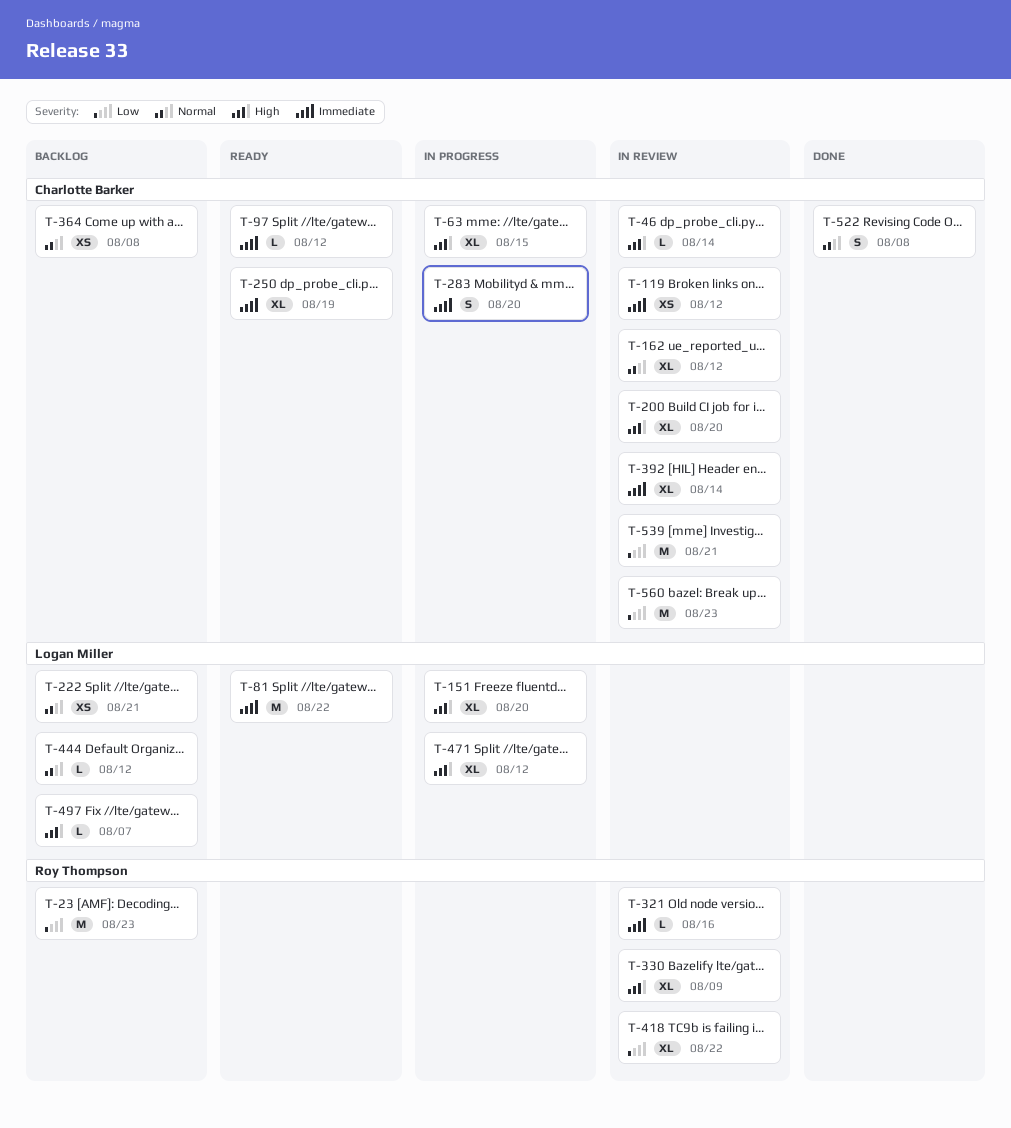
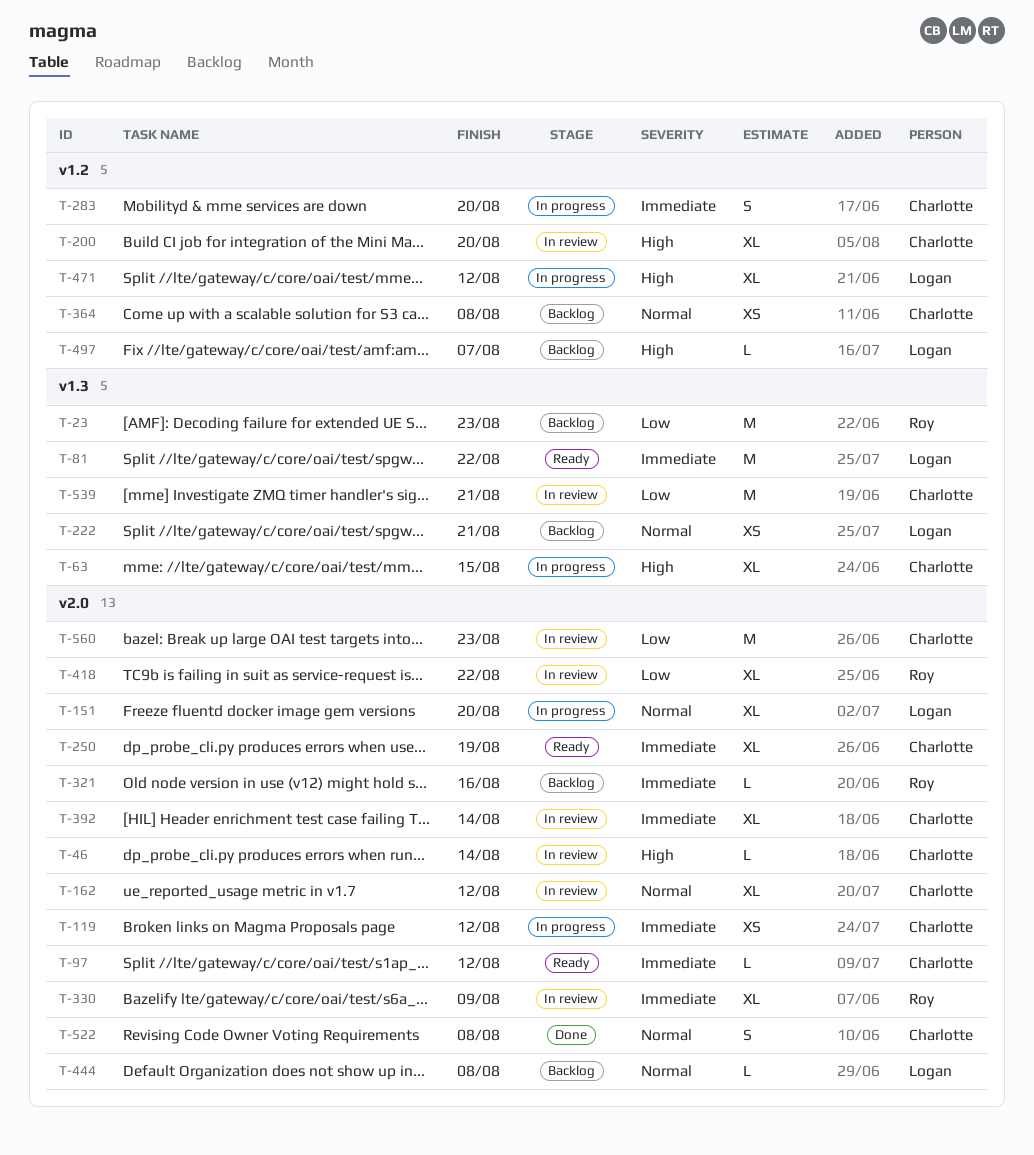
T-119, status: In review -> In progress
T-151, priority: High -> Normal
T-321, status: In review -> Backlog
T-330, priority: High -> Immediate
T-444, due: Aug 12 -> Aug 8

